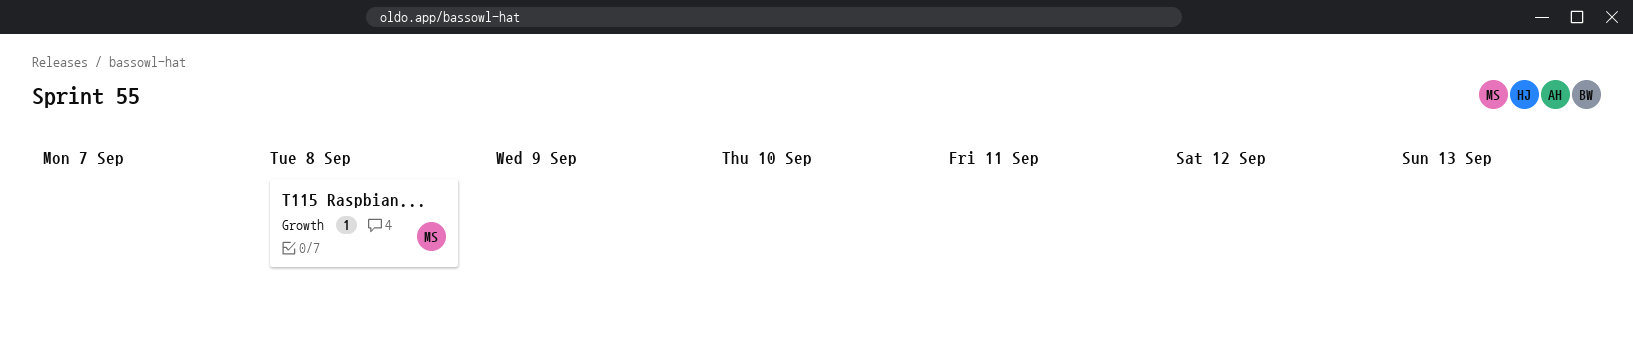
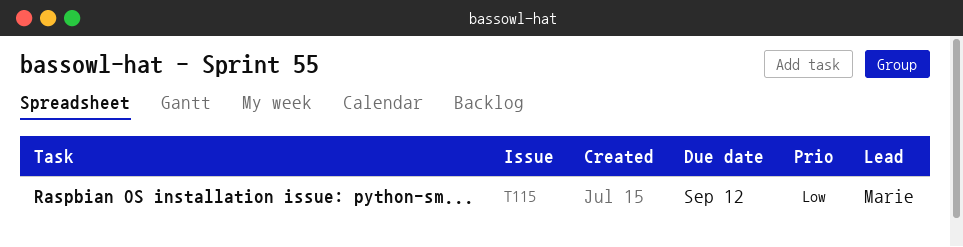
T115, due: Sep 8 -> Sep 12

